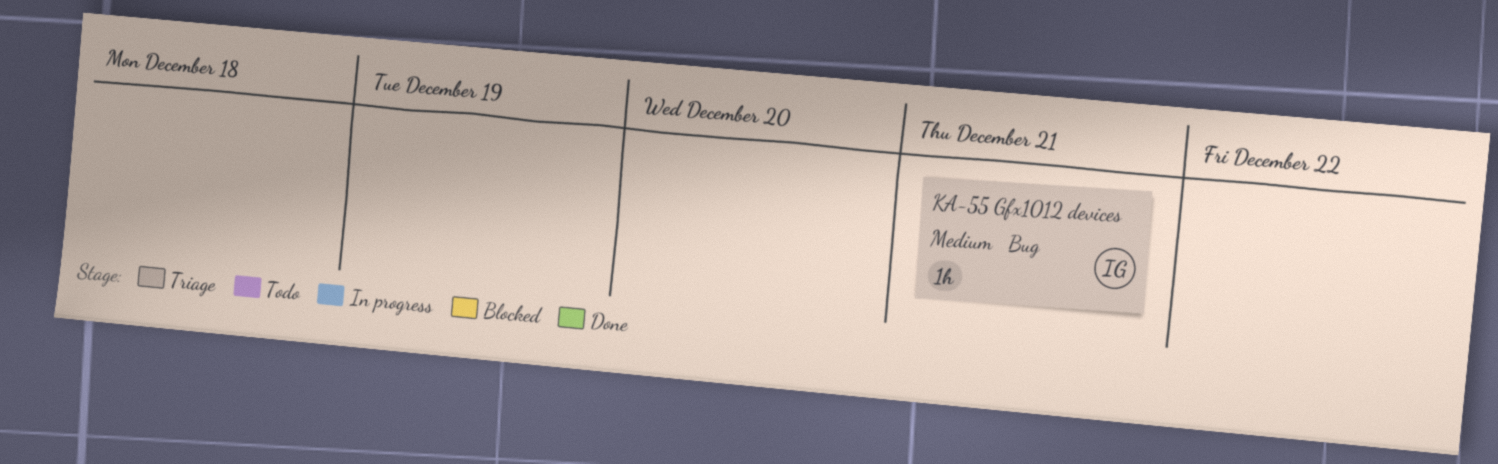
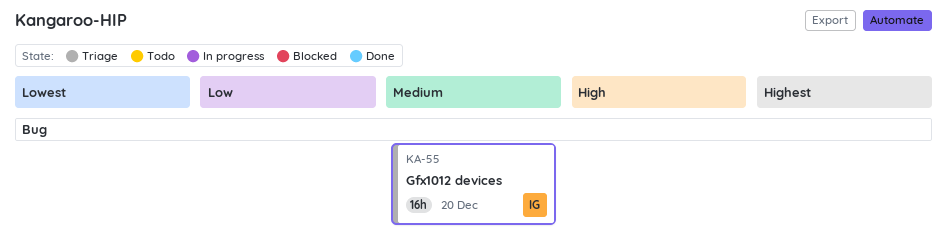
KA-55, estimate: 1h -> 16h
KA-55, due: Dec 21 -> Dec 20

